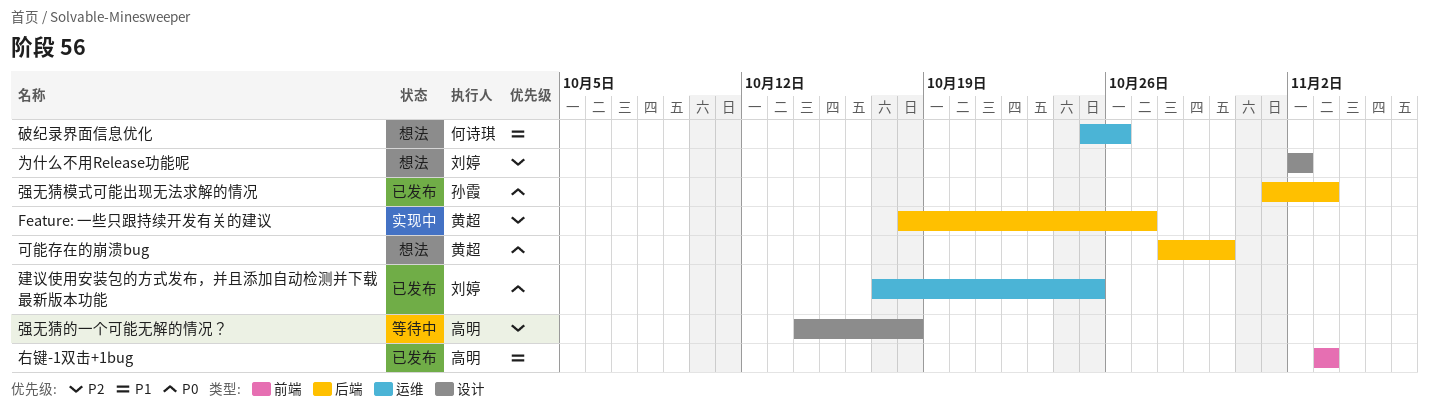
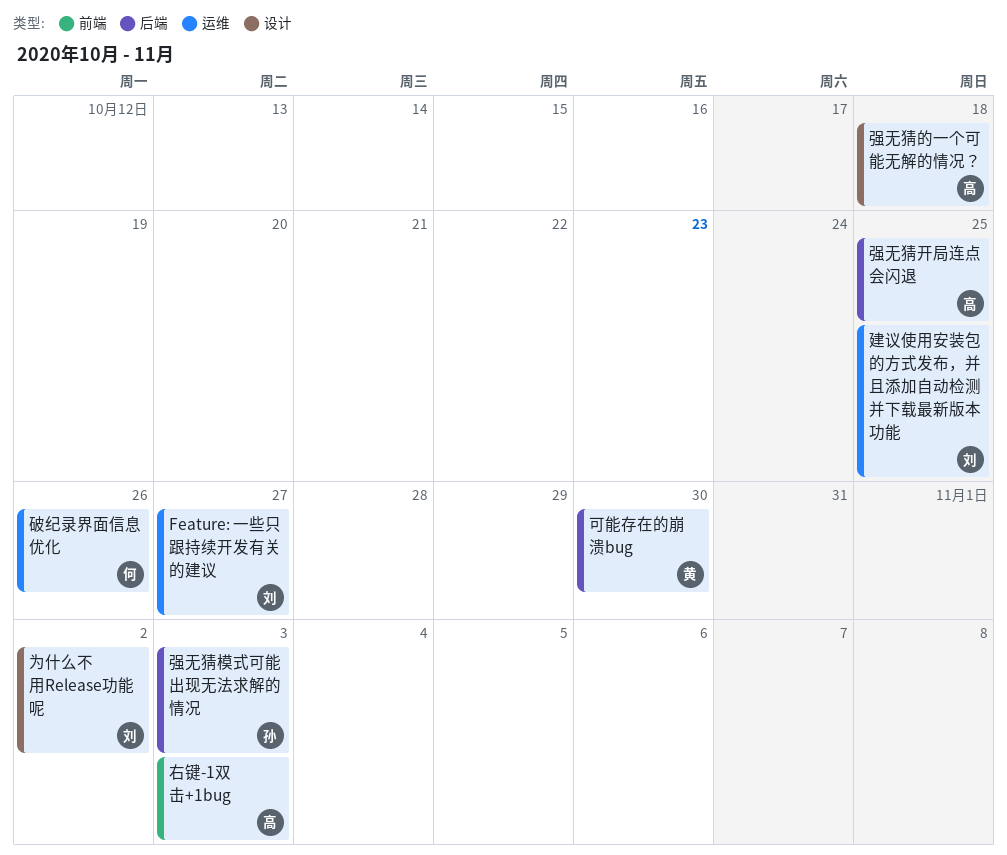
Feature: 一些只跟持续开发有关的建议, owner: 黄超 -> 刘婷
Feature: 一些只跟持续开发有关的建议, label: 后端 -> 运维
强无猜开局连点会闪退: none -> present

